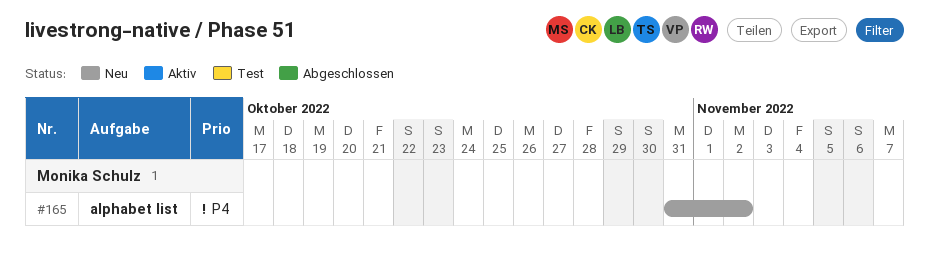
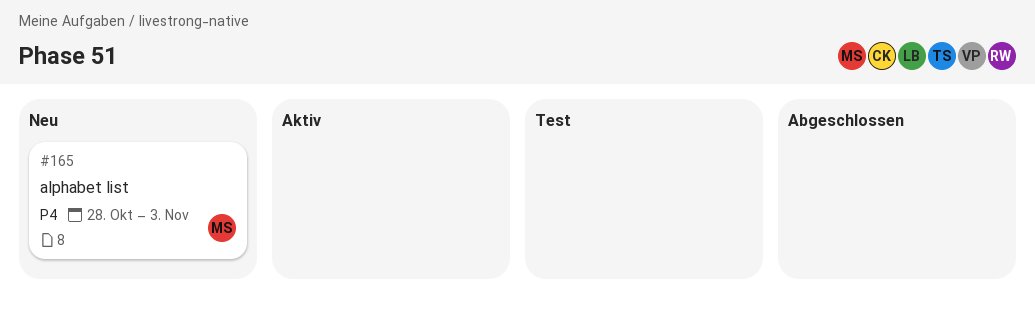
#165, start: Oct 31 -> Oct 28
#165, due: Nov 2 -> Nov 3

